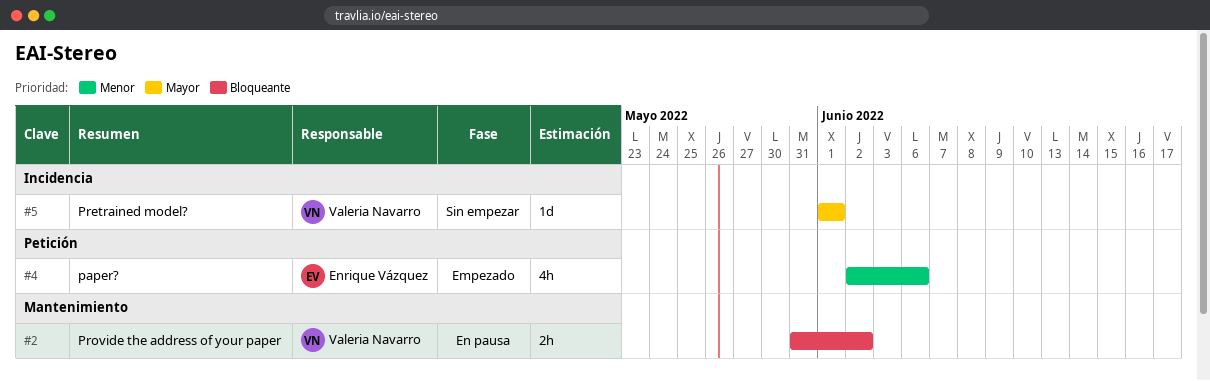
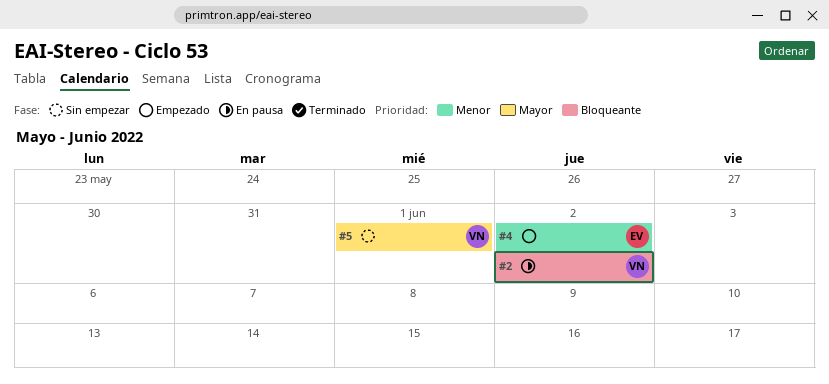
#4, due: Jun 6 -> Jun 2

